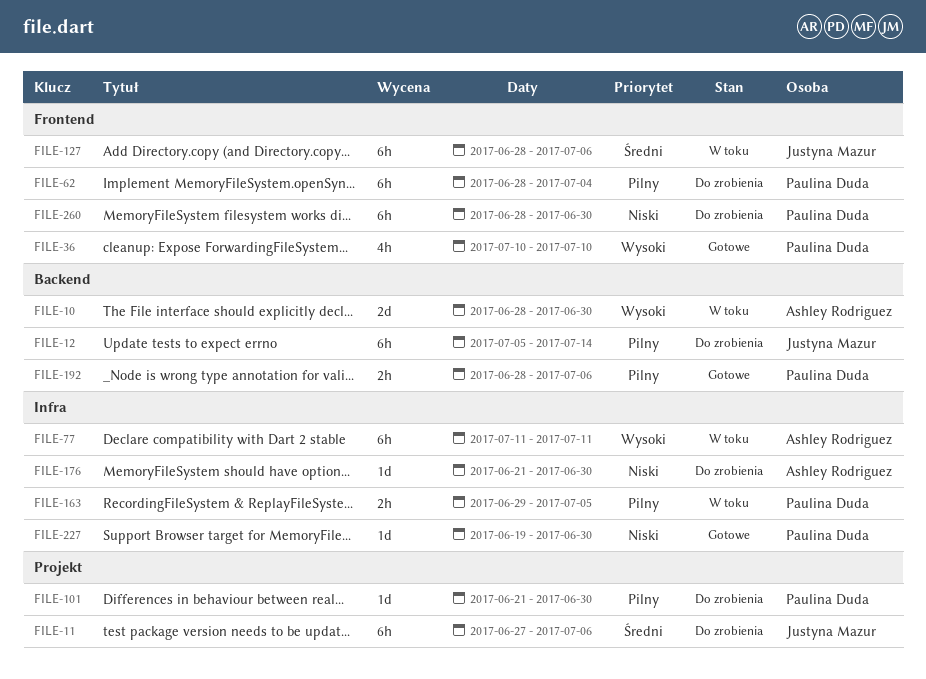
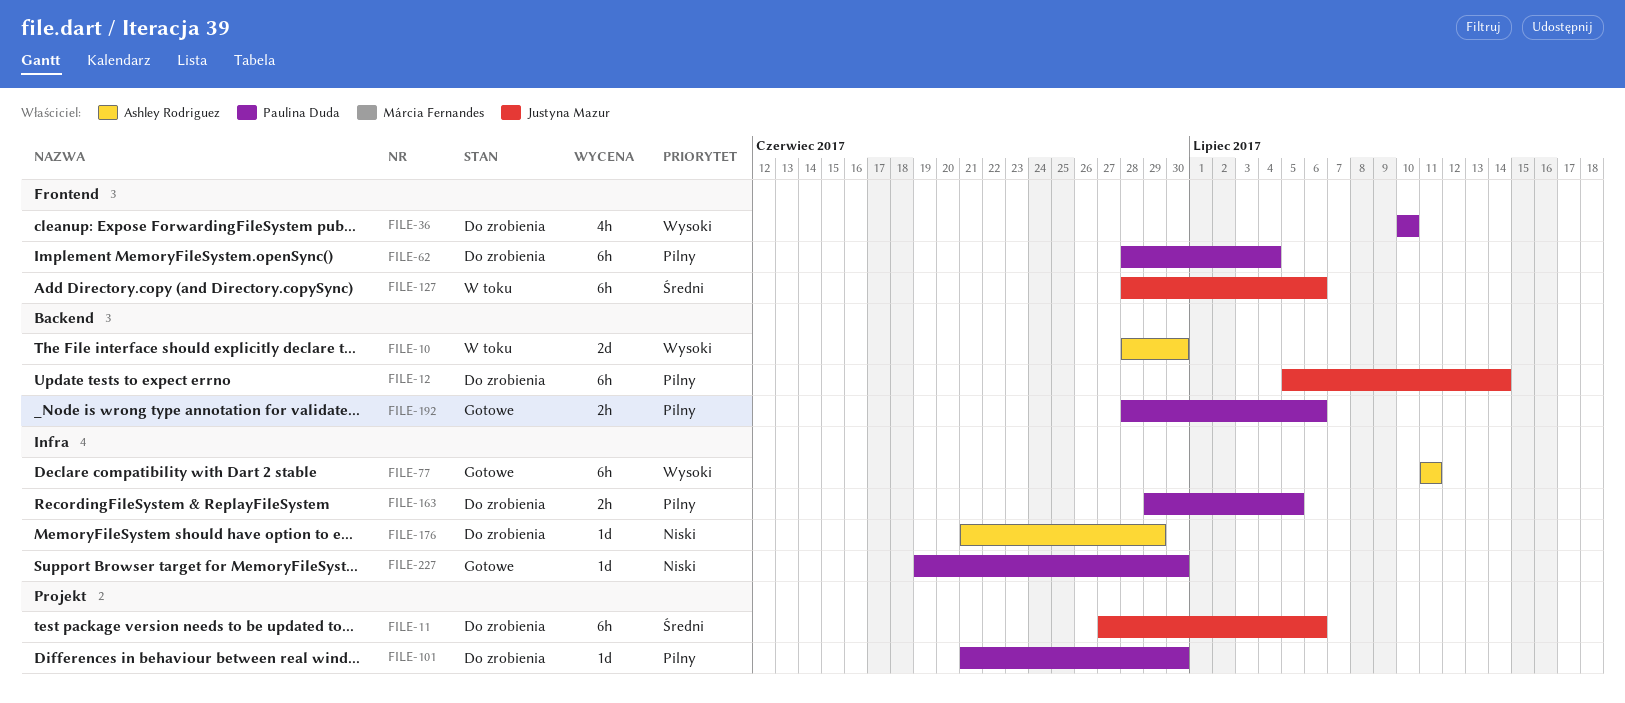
FILE-36, status: Gotowe -> Do zrobienia
FILE-77, status: W toku -> Gotowe
FILE-163, status: W toku -> Do zrobienia
FILE-176, due: Jun 30 -> Jun 29
FILE-260: present -> none

